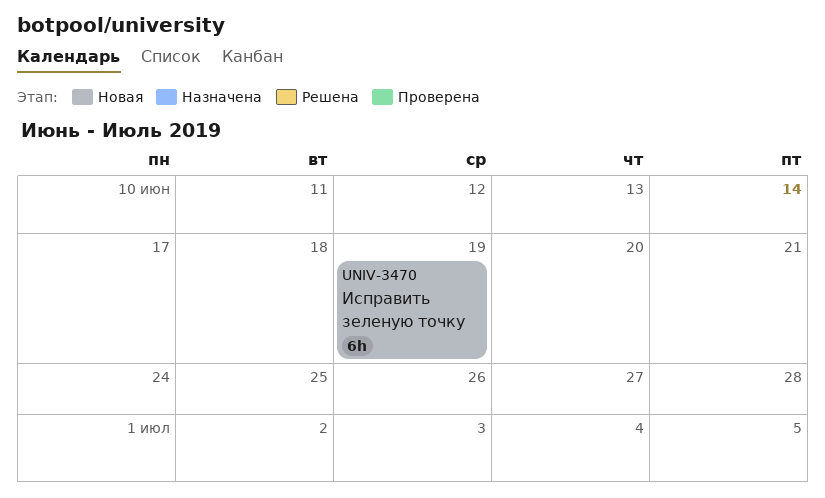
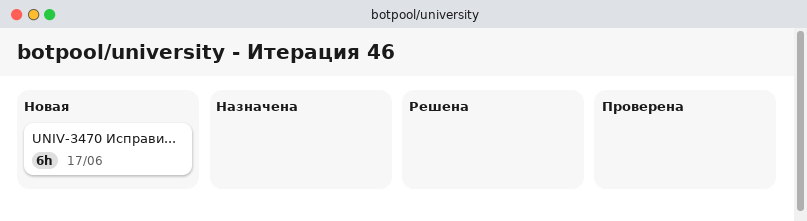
UNIV-3470, due: Jun 19 -> Jun 17

